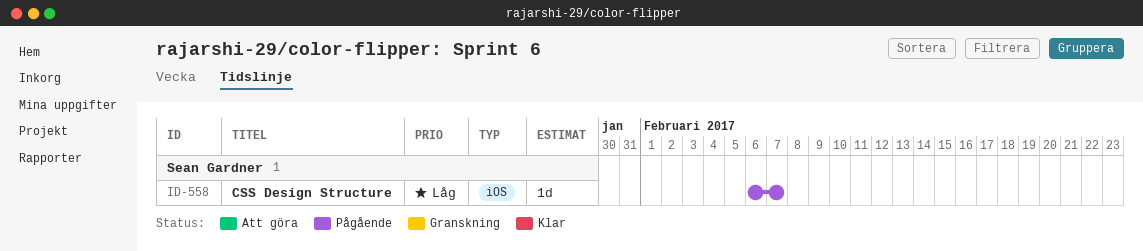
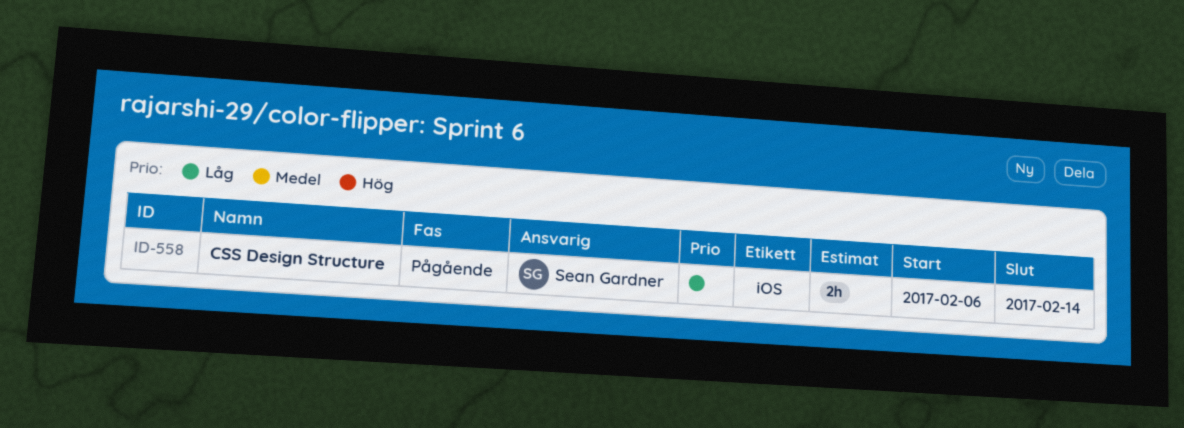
ID-558, estimate: 1d -> 2h
ID-558, due: Feb 7 -> Feb 14

